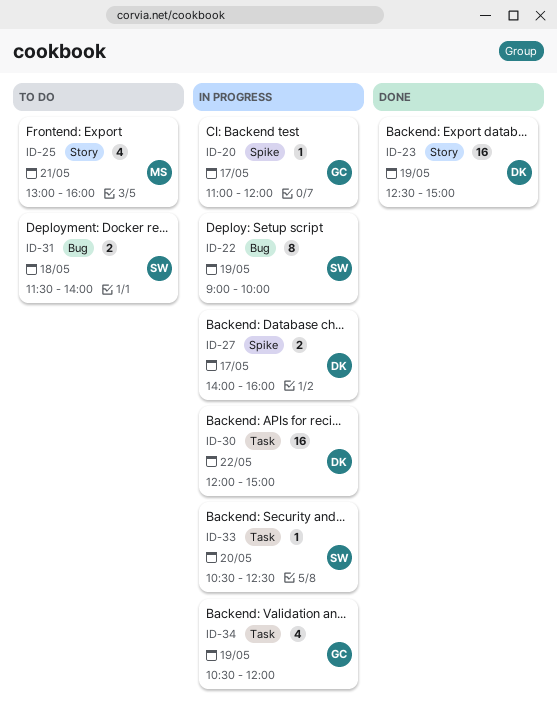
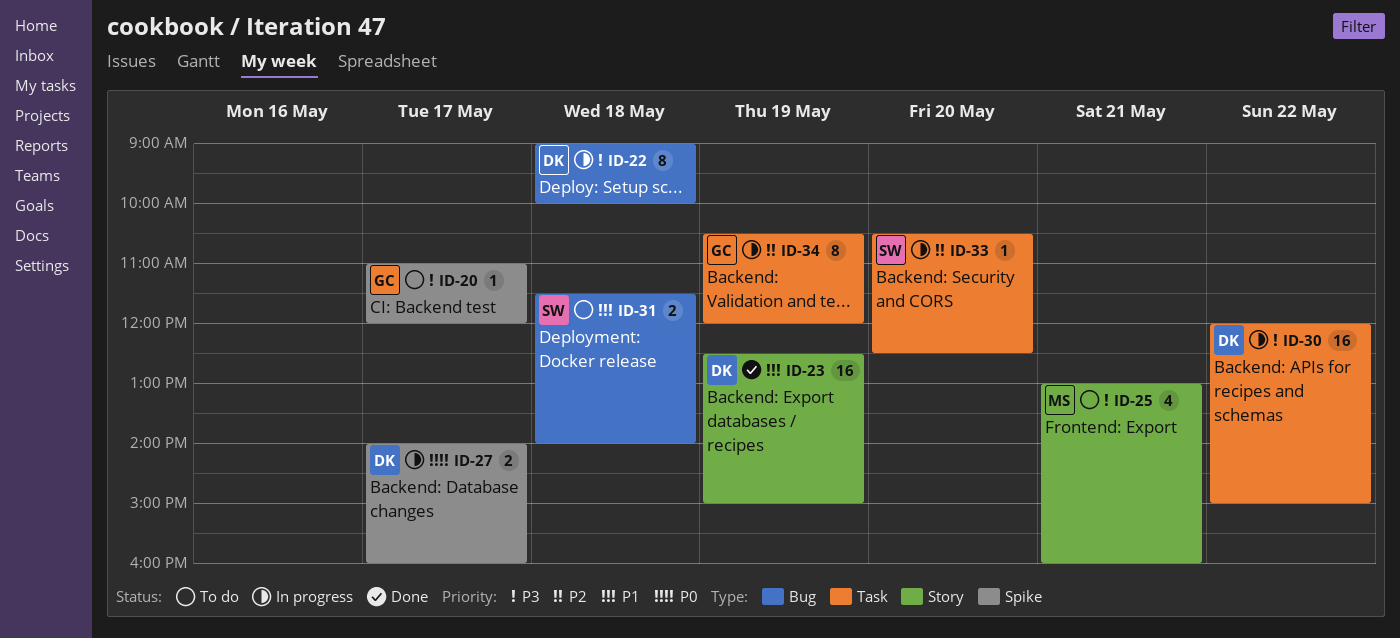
ID-20, status: In progress -> To do
ID-22, owner: SW -> DK
ID-22, day: May 19 -> May 18
ID-34, estimate: 4 -> 8

